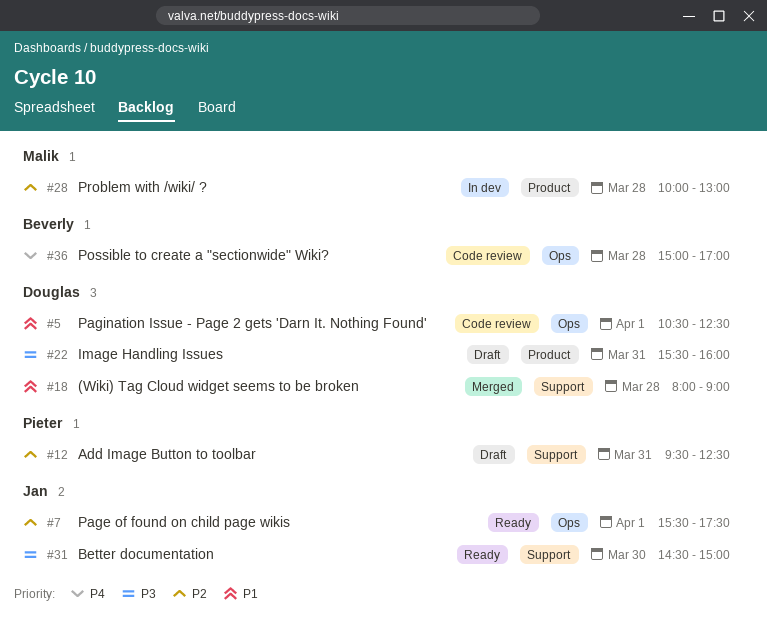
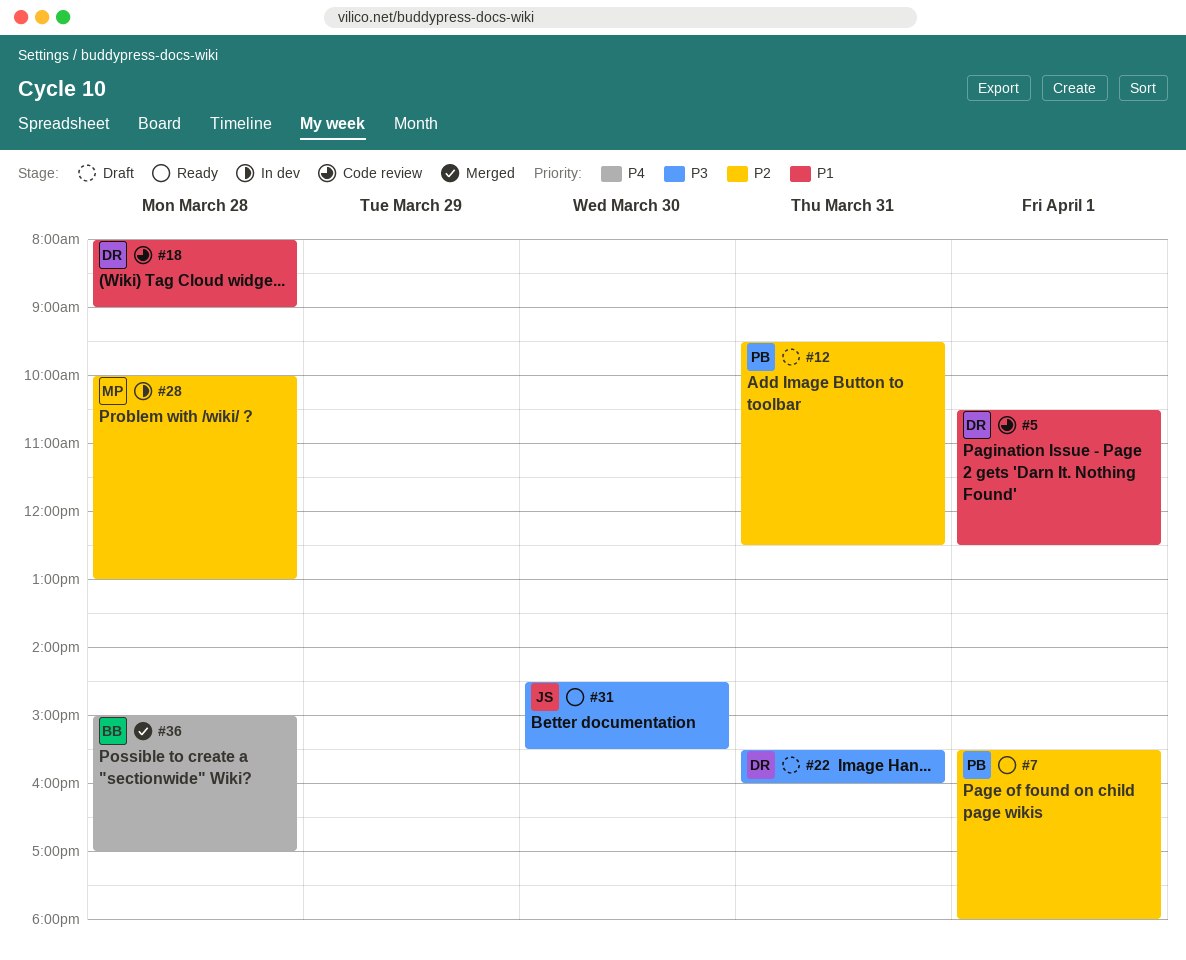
#7, owner: Jan -> Pieter
#7, ends: 17:30 -> 18:00
#18, status: Merged -> Code review
#31, ends: 15:00 -> 15:30
#36, status: Code review -> Merged

